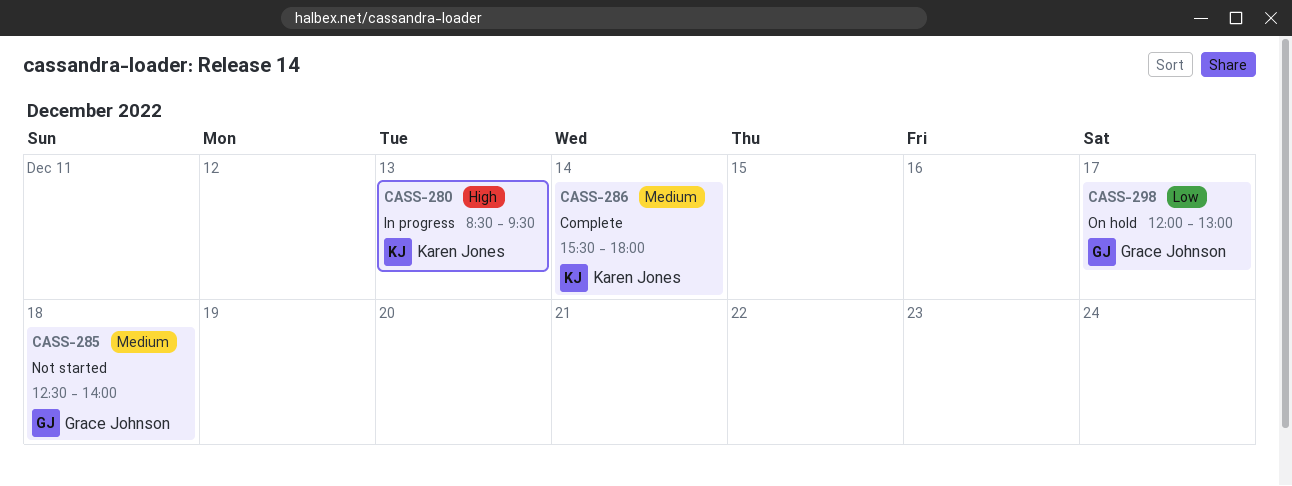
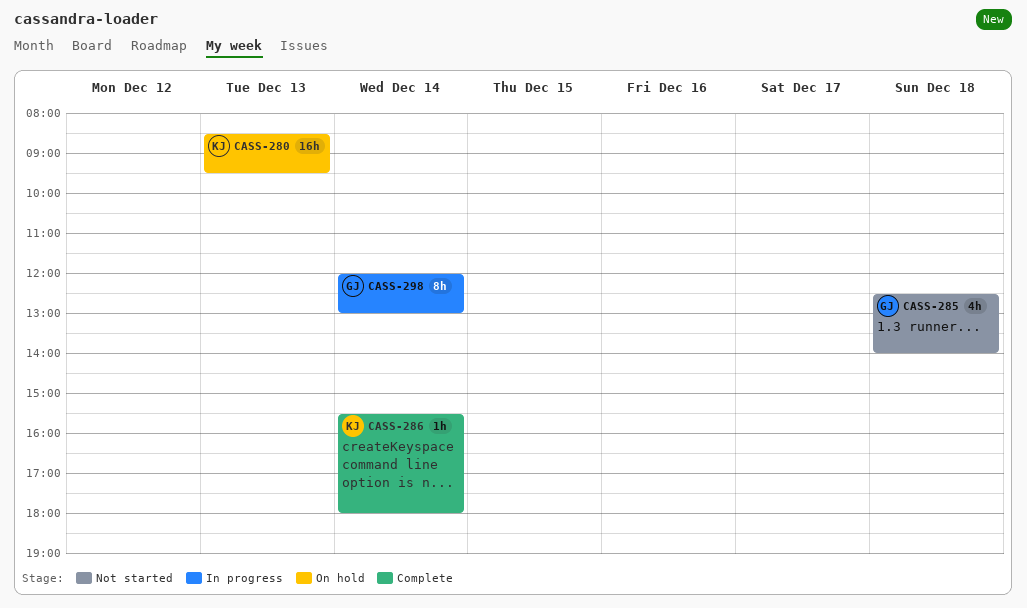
CASS-280, status: In progress -> On hold
CASS-298, status: On hold -> In progress
CASS-298, day: Dec 17 -> Dec 14

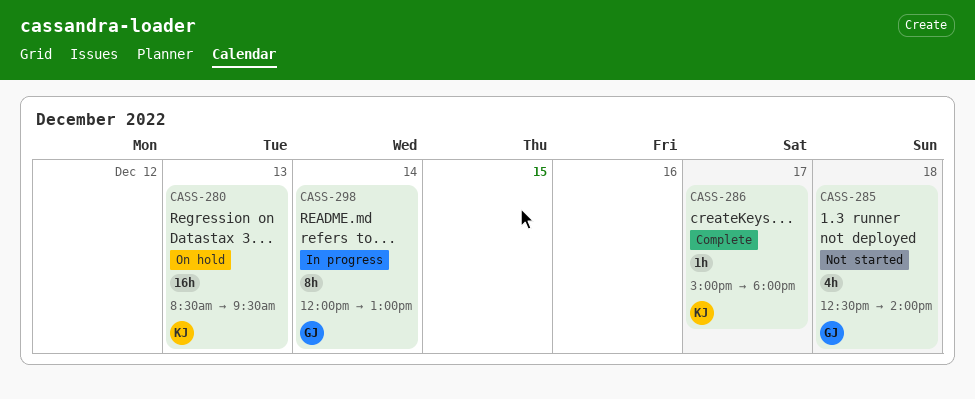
CASS-286, day: Dec 14 -> Dec 17
CASS-286, begins: 15:30 -> 15:00

